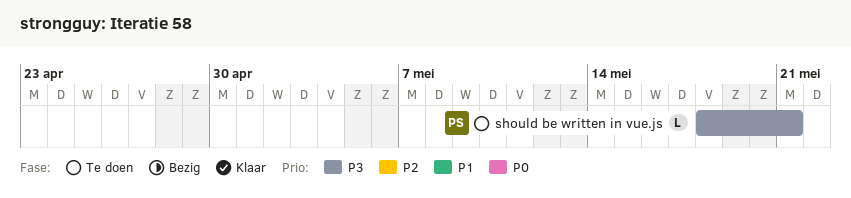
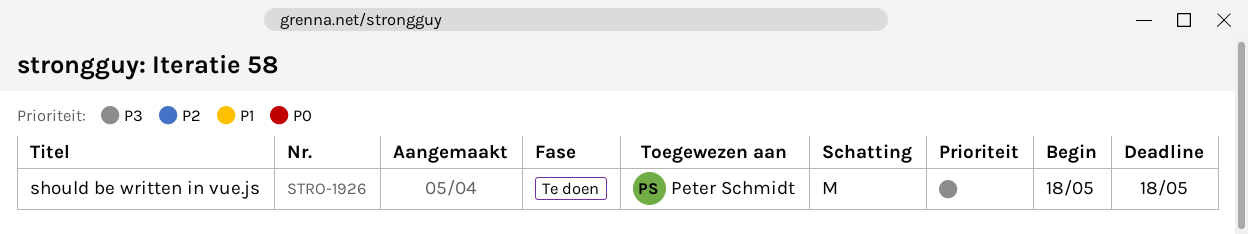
should be written in vue.js, estimate: L -> M
should be written in vue.js, due: May 21 -> May 18

